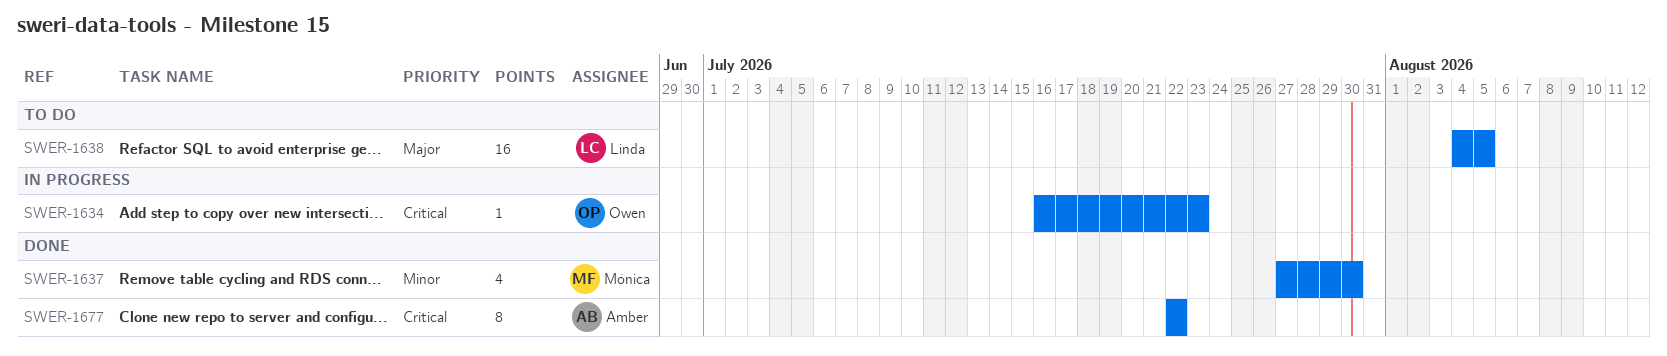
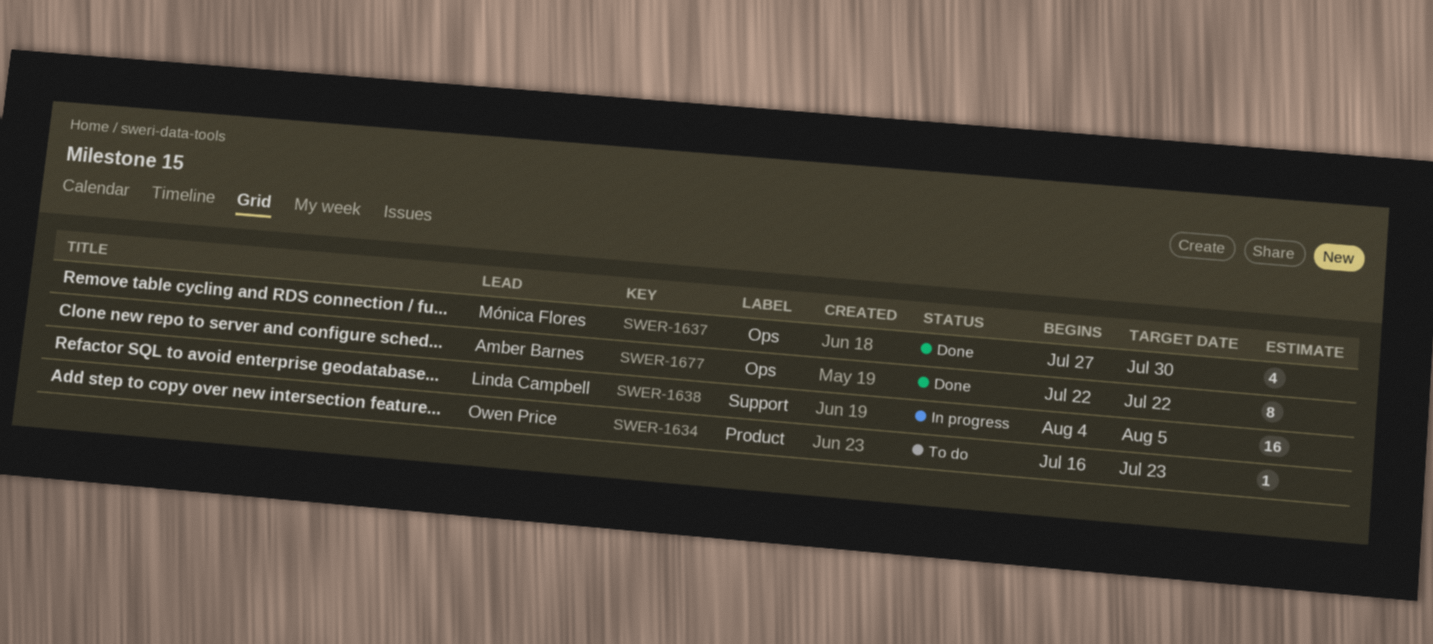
SWER-1634, status: In progress -> To do
SWER-1638, status: To do -> In progress

